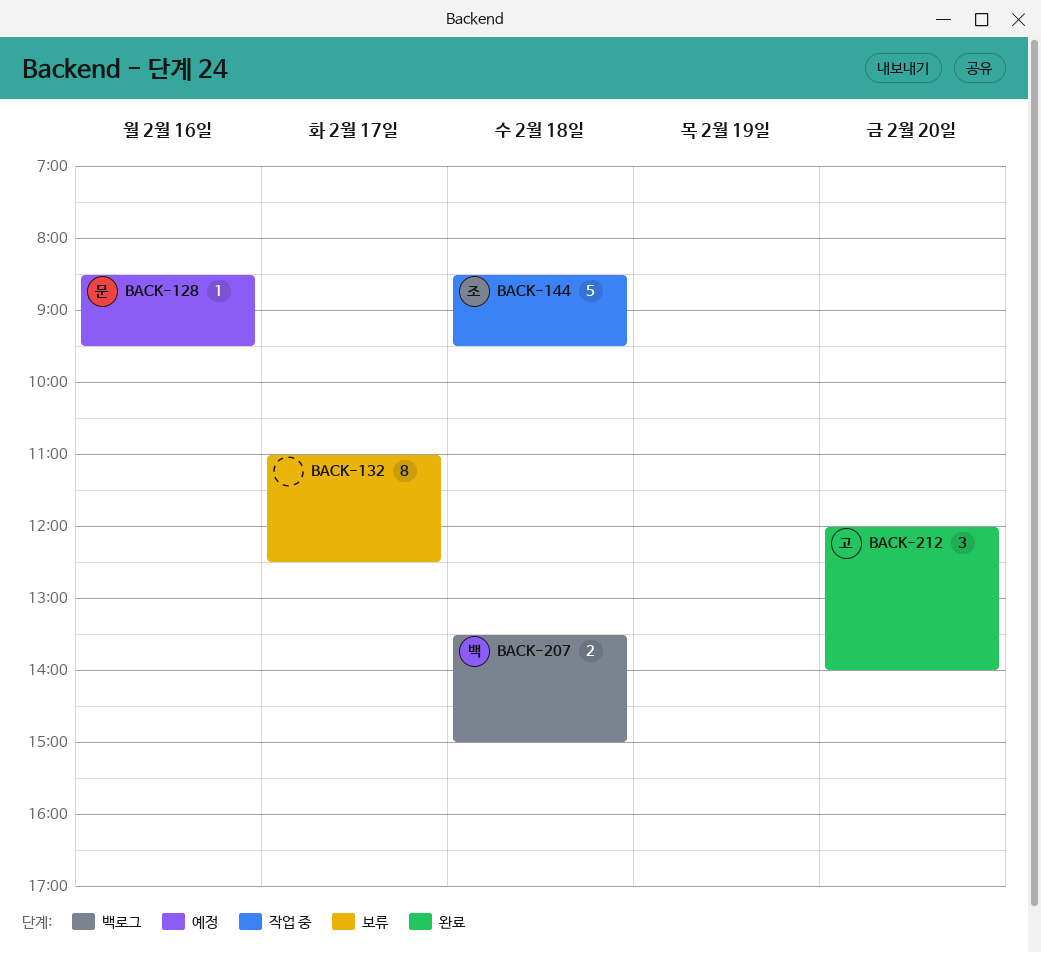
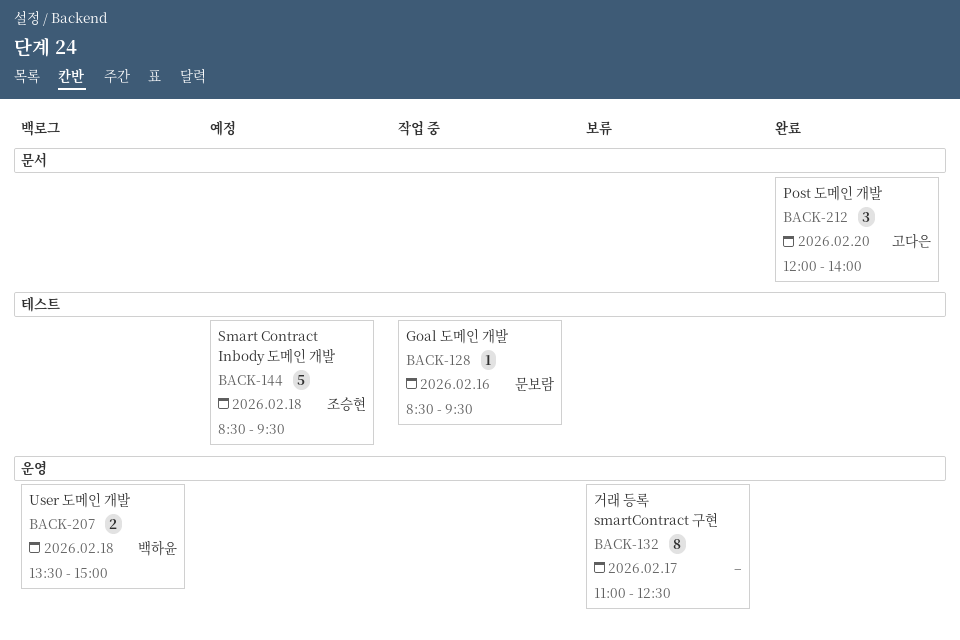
BACK-128, status: 예정 -> 작업 중
BACK-144, status: 작업 중 -> 예정

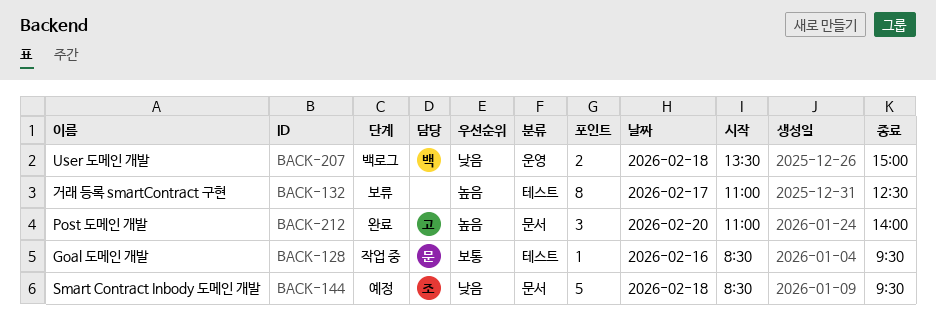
BACK-132, label: 운영 -> 테스트
BACK-144, label: 테스트 -> 문서
BACK-212, begins: 12:00 -> 11:00

